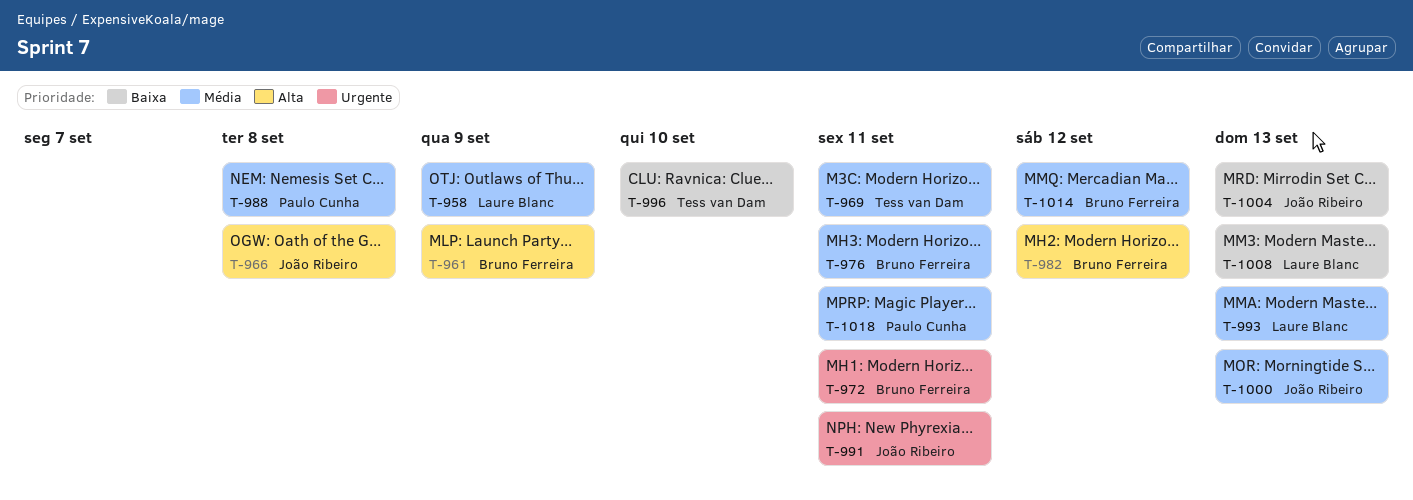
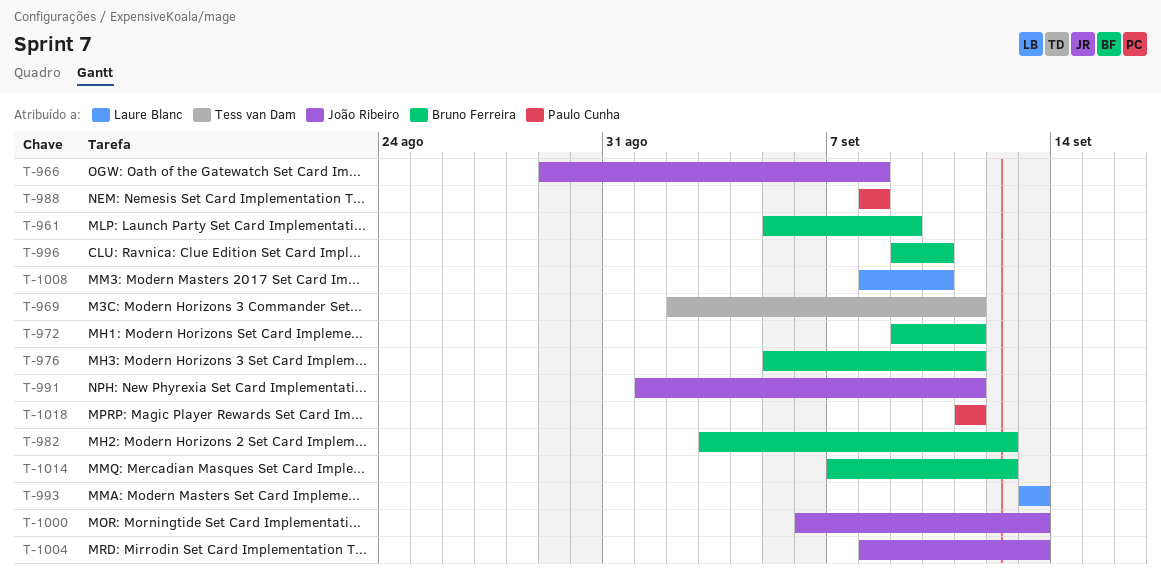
T-958: present -> none
T-996, owner: Tess van Dam -> Bruno Ferreira
T-1008, due: Sep 13 -> Sep 10

